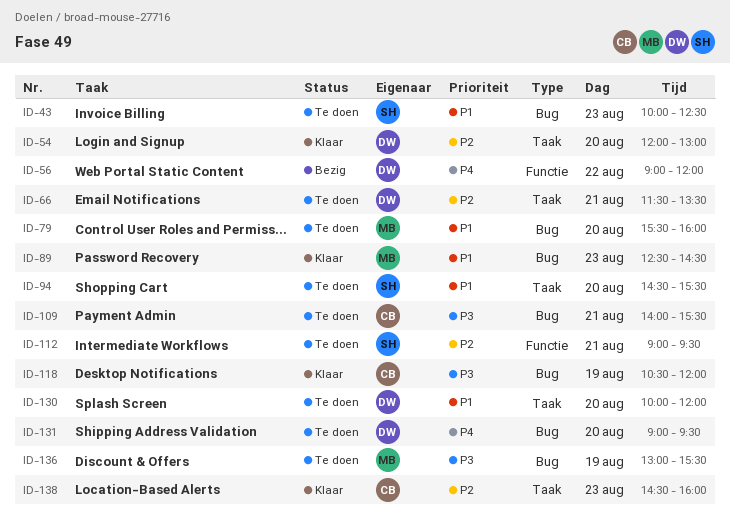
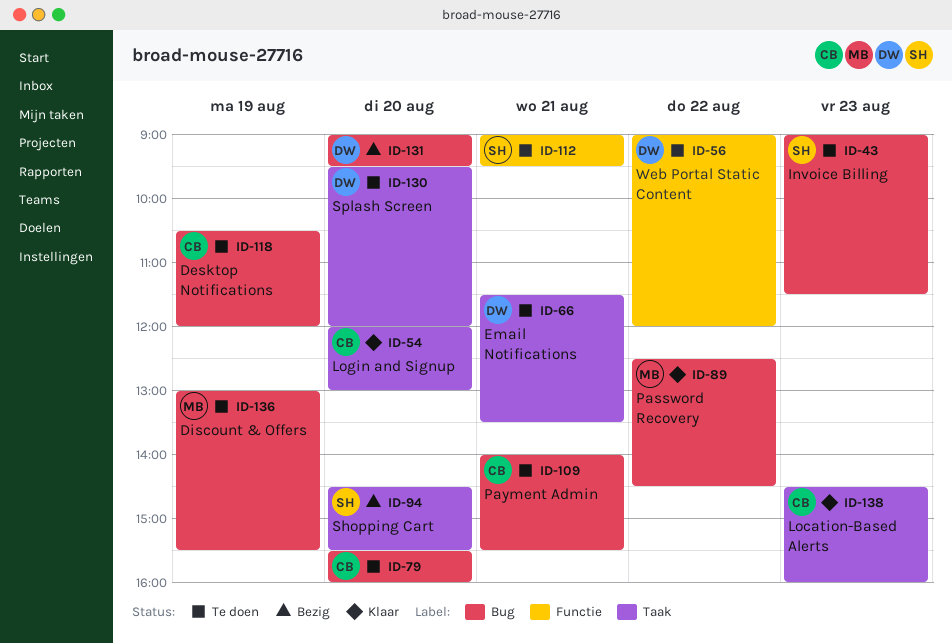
ID-43, begins: 10:00 -> 09:00
ID-43, ends: 12:30 -> 11:30
ID-54, owner: DW -> CB
ID-56, status: Bezig -> Te doen
ID-79, owner: MB -> CB
ID-89, day: Aug 23 -> Aug 22
ID-94, status: Te doen -> Bezig
ID-118, status: Klaar -> Te doen
ID-130, begins: 10:00 -> 09:30
ID-131, status: Te doen -> Bezig

